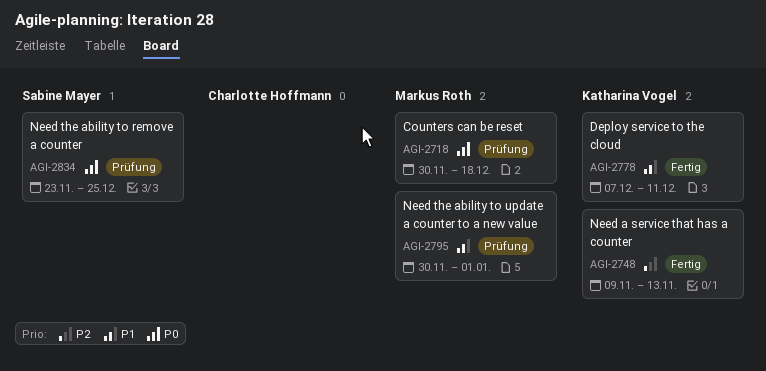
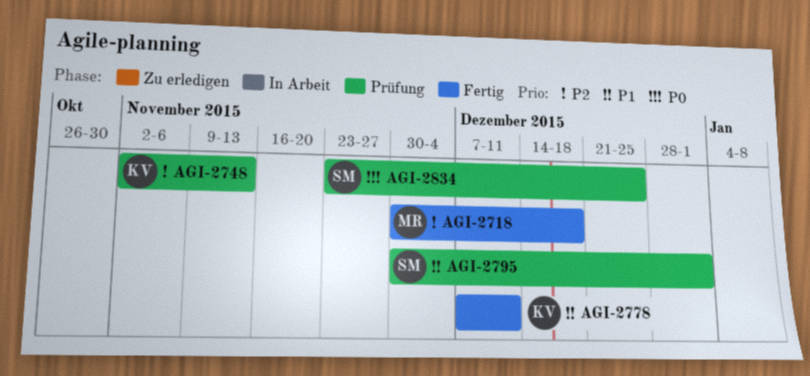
AGI-2718, status: Prüfung -> Fertig
AGI-2718, priority: P0 -> P2
AGI-2748, status: Fertig -> Prüfung
AGI-2748, start: Nov 9 -> Nov 2
AGI-2795, owner: Markus Roth -> Sabine Mayer

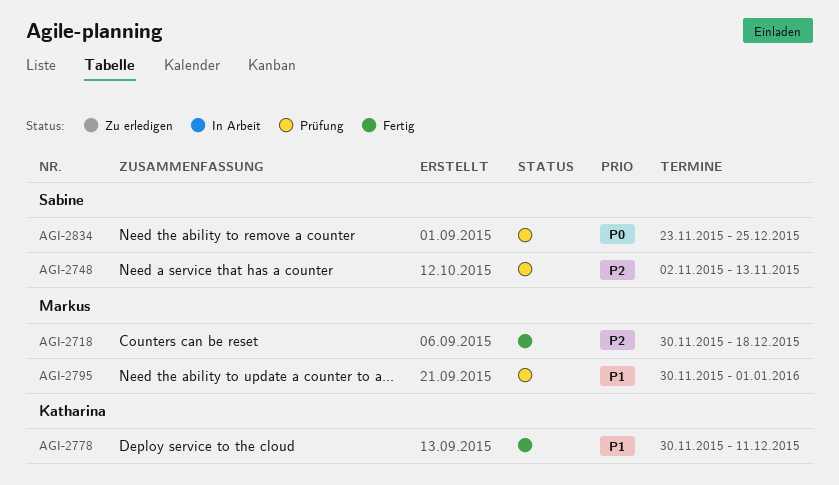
AGI-2748, owner: Katharina -> Sabine
AGI-2778, start: Dec 7 -> Nov 30
AGI-2795, owner: Sabine -> Markus

